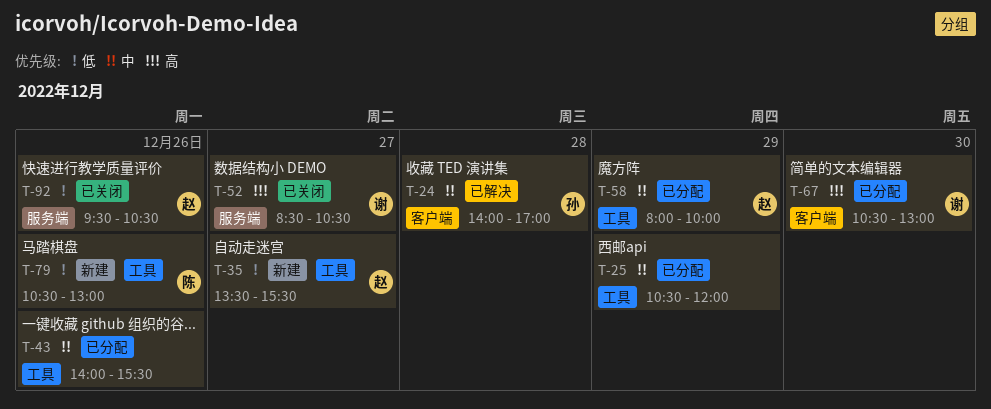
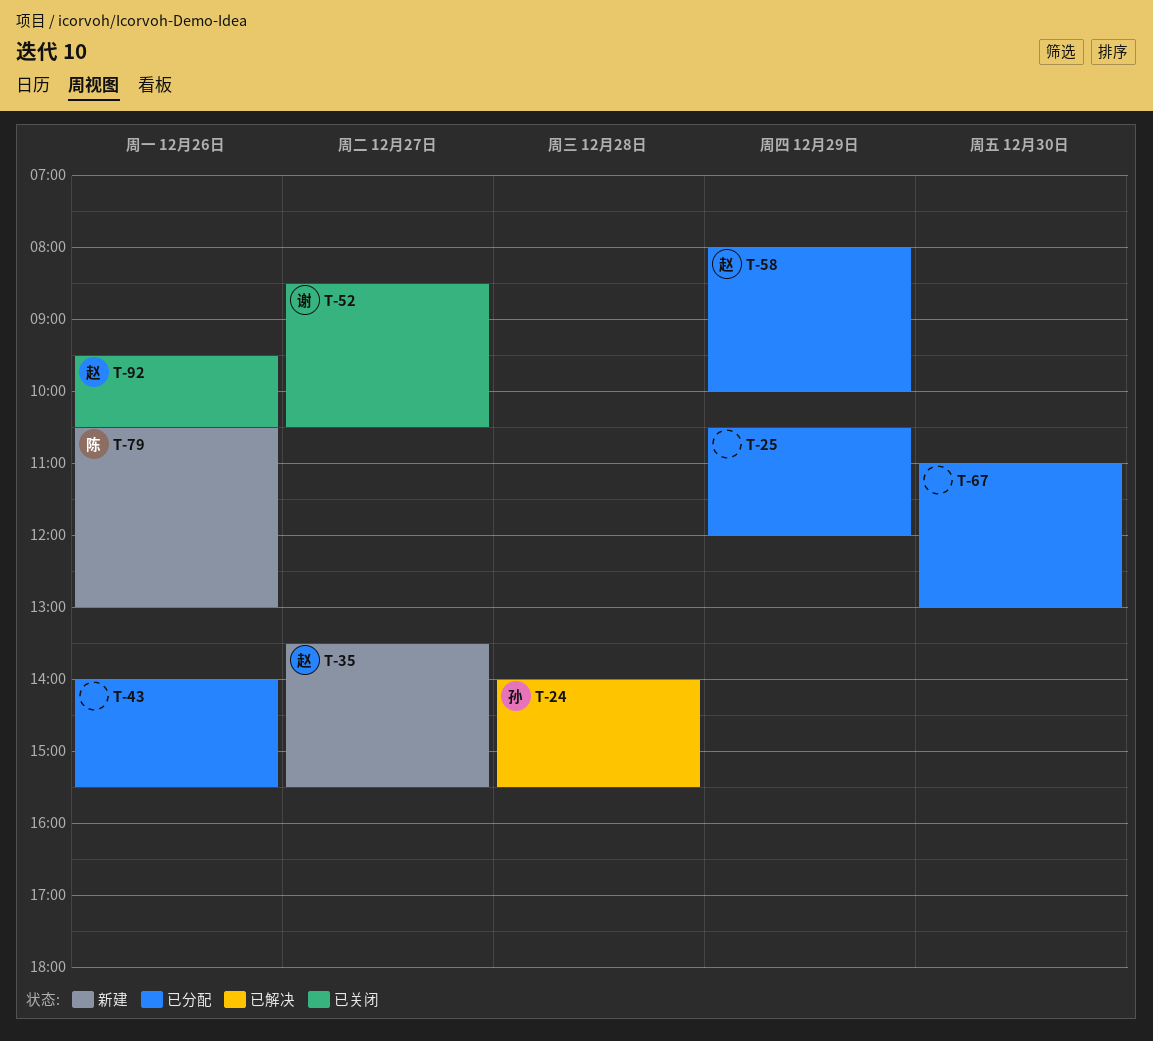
T-24, ends: 17:00 -> 15:30
T-67, owner: 谢 -> none
T-67, begins: 10:30 -> 11:00

